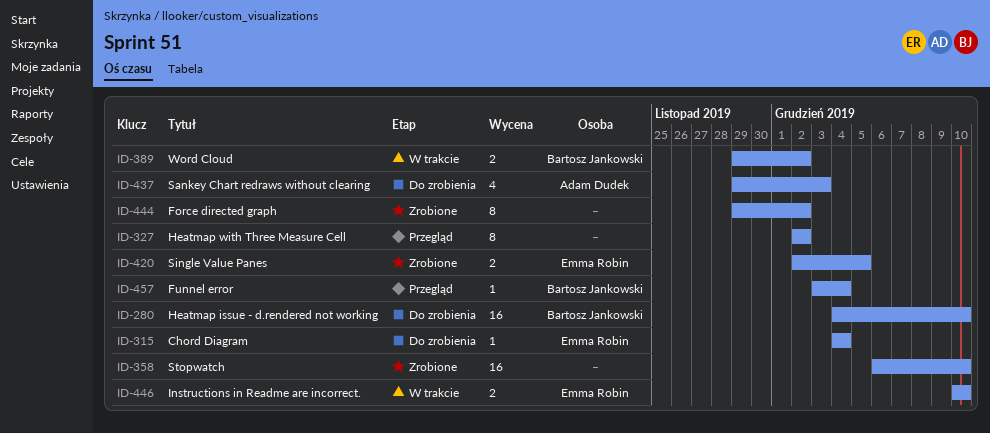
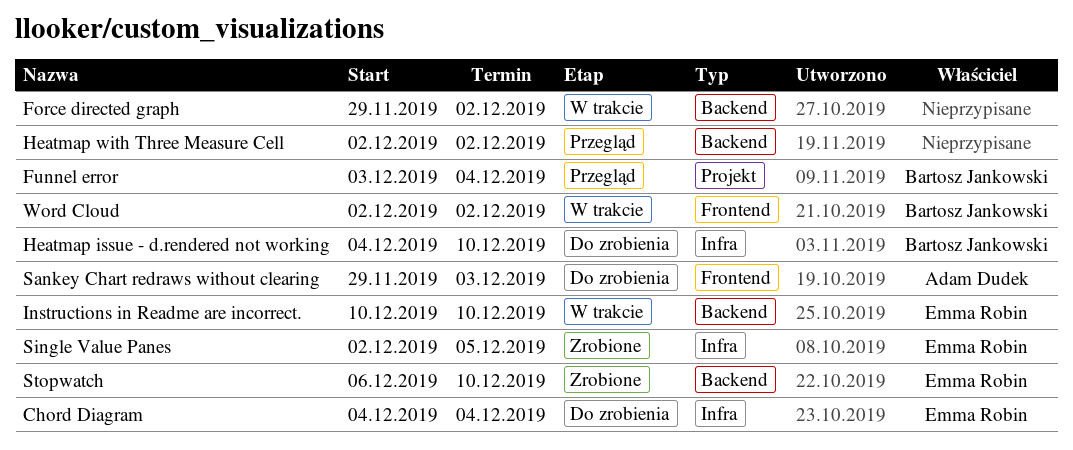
Force directed graph, status: Zrobione -> W trakcie
Stopwatch, owner: none -> Emma Robin
Word Cloud, start: Nov 29 -> Dec 2

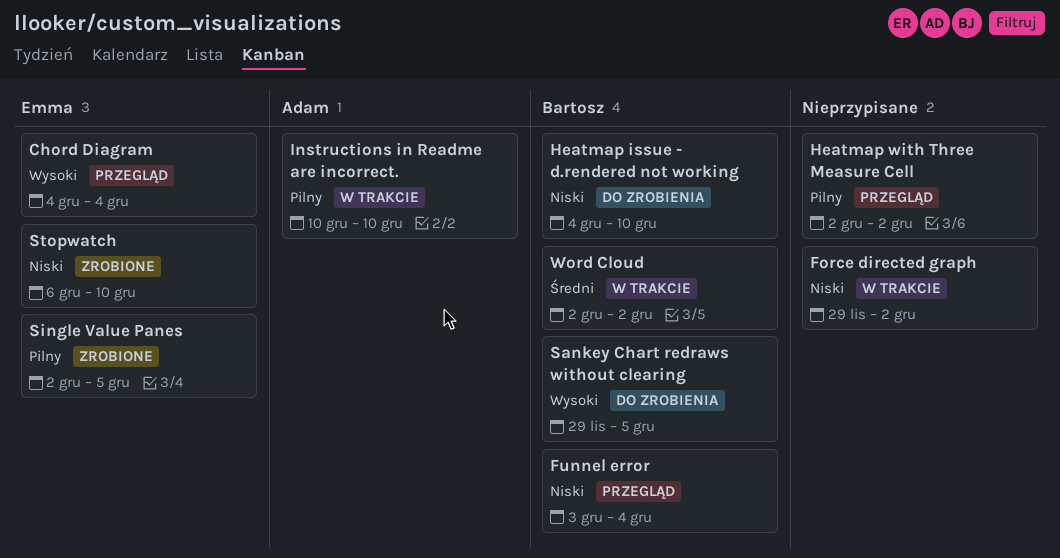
Chord Diagram, status: Do zrobienia -> Przegląd
Instructions in Readme are incorrect., owner: Emma Robin -> Adam Dudek
Sankey Chart redraws without clearing, owner: Adam Dudek -> Bartosz Jankowski
Sankey Chart redraws without clearing, due: Dec 3 -> Dec 5

